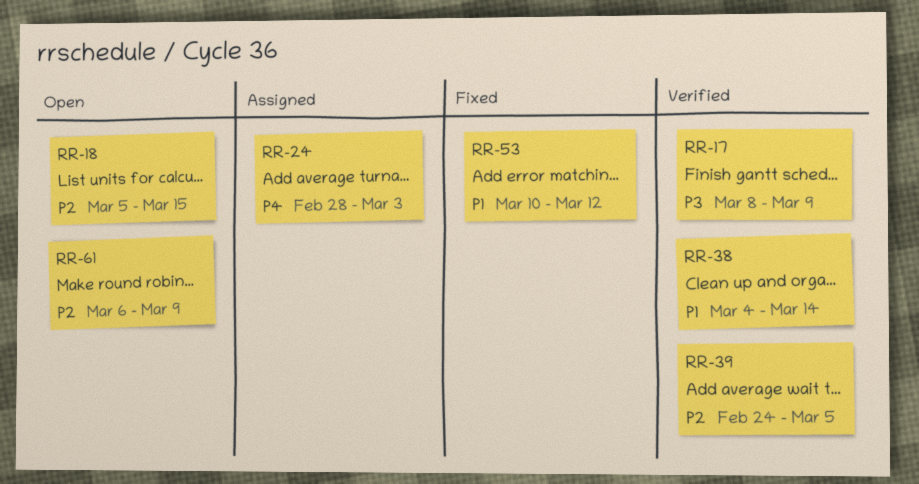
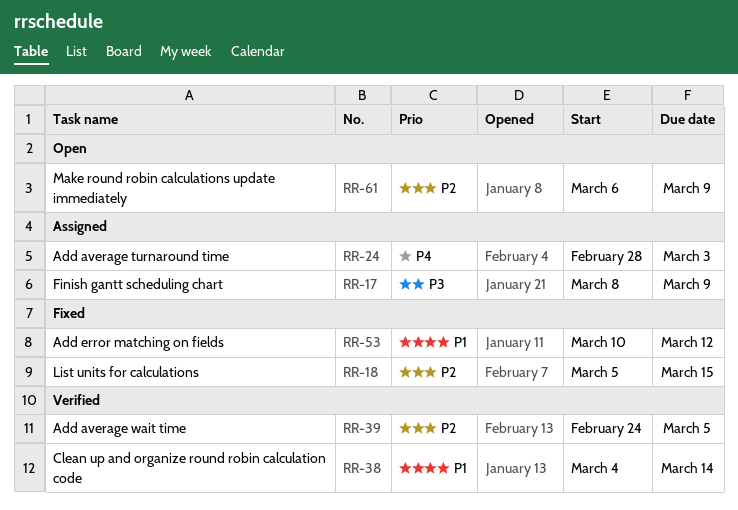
RR-17, status: Verified -> Assigned
RR-18, status: Open -> Fixed

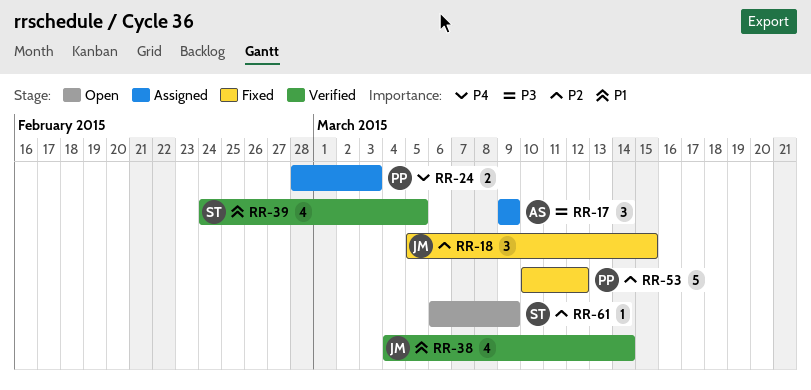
RR-17, start: Mar 8 -> Mar 9
RR-39, priority: P2 -> P1
RR-53, priority: P1 -> P2

